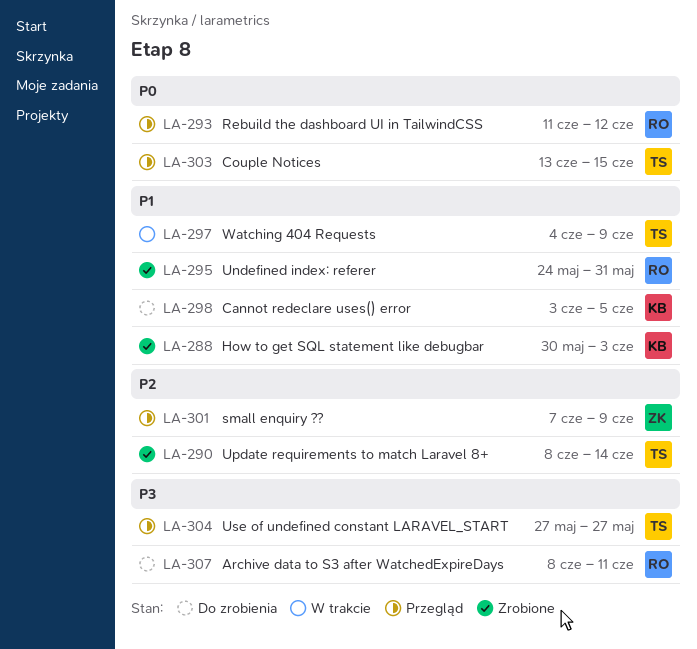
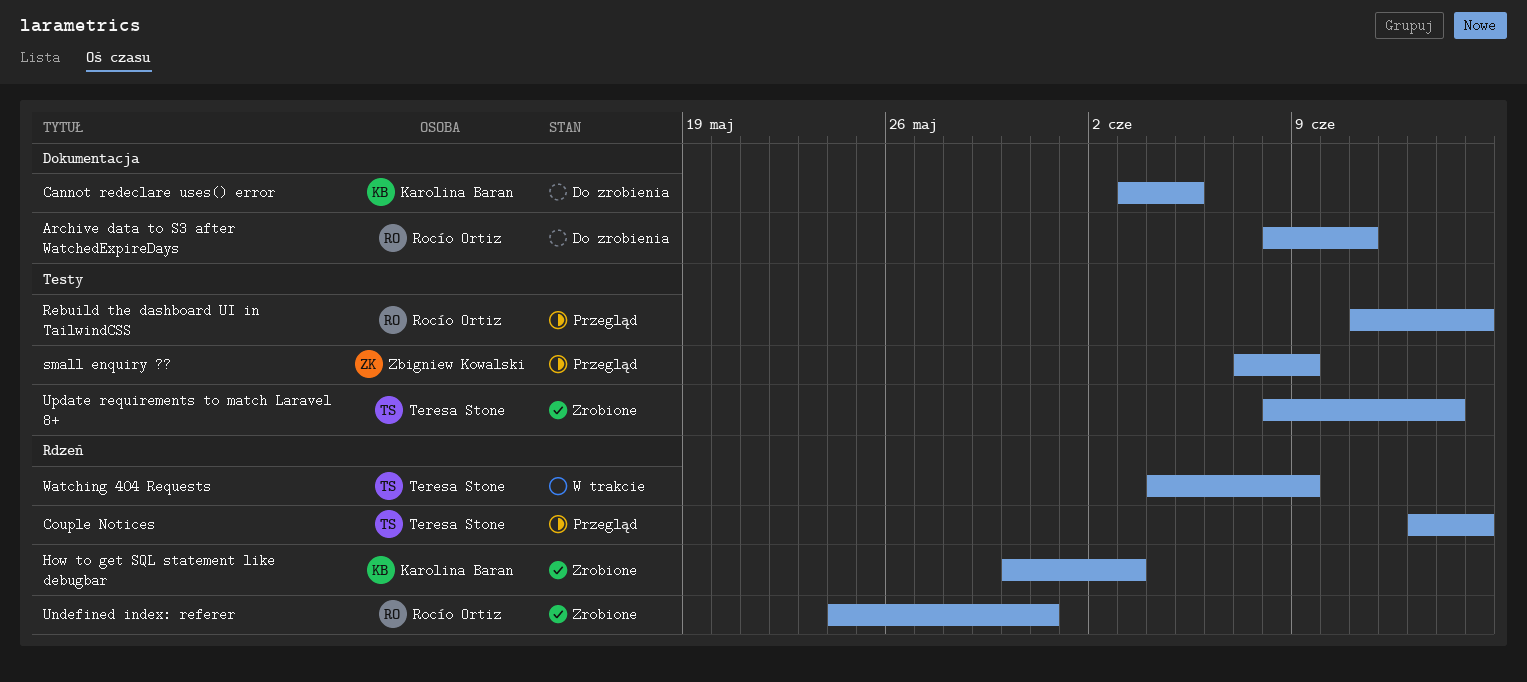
Rebuild the dashboard UI in TailwindCSS, due: Jun 12 -> Jun 15
Use of undefined constant LARAVEL_START: present -> none

